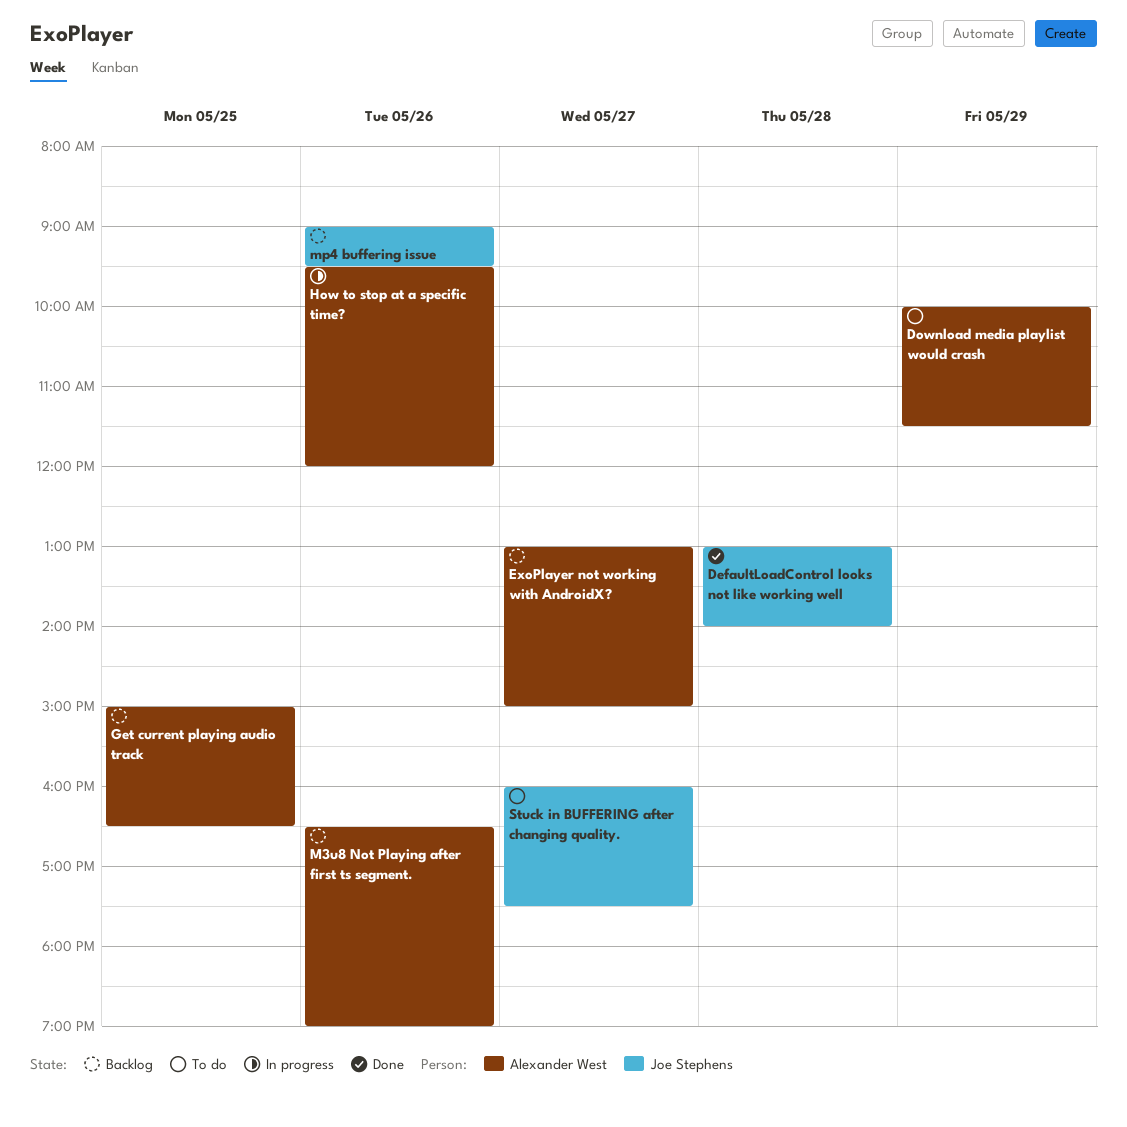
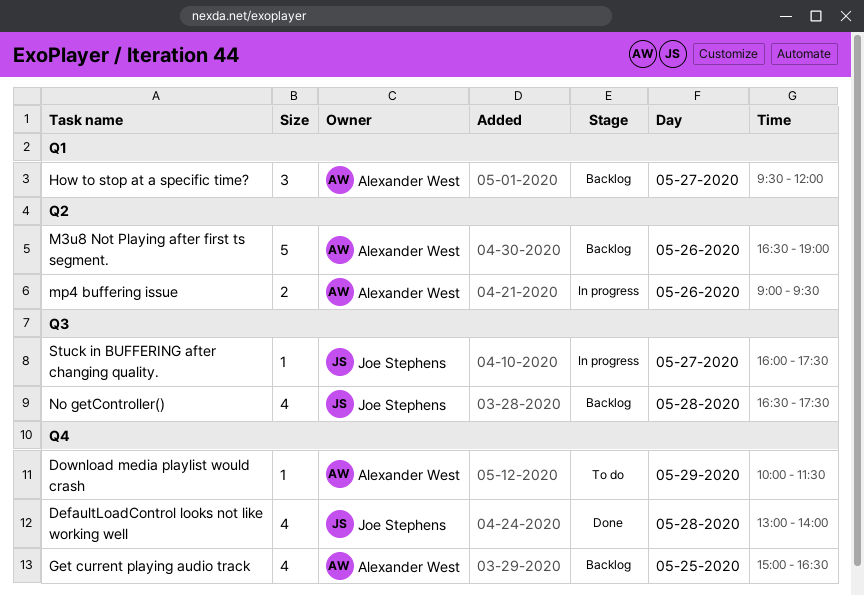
ExoPlayer not working with AndroidX?: present -> none
How to stop at a specific time?, status: In progress -> Backlog
How to stop at a specific time?, day: May 26 -> May 27
mp4 buffering issue, status: Backlog -> In progress
mp4 buffering issue, owner: Joe Stephens -> Alexander West
No getController(): none -> present
Stuck in BUFFERING after changing quality., status: To do -> In progress

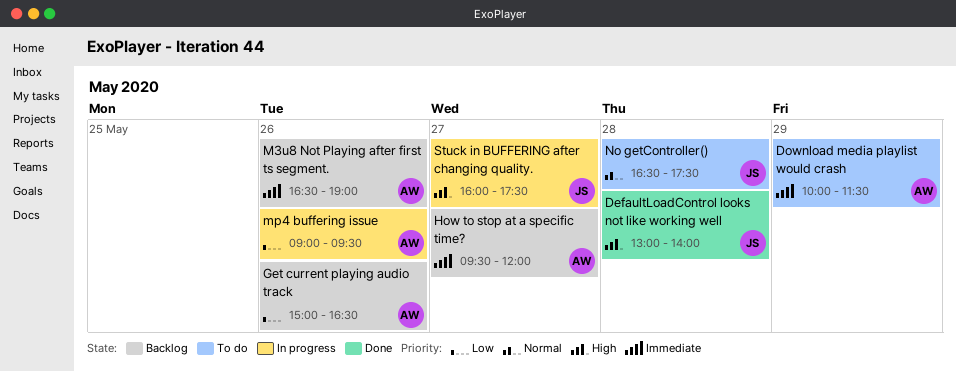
Get current playing audio track, day: May 25 -> May 26
No getController(), status: Backlog -> To do

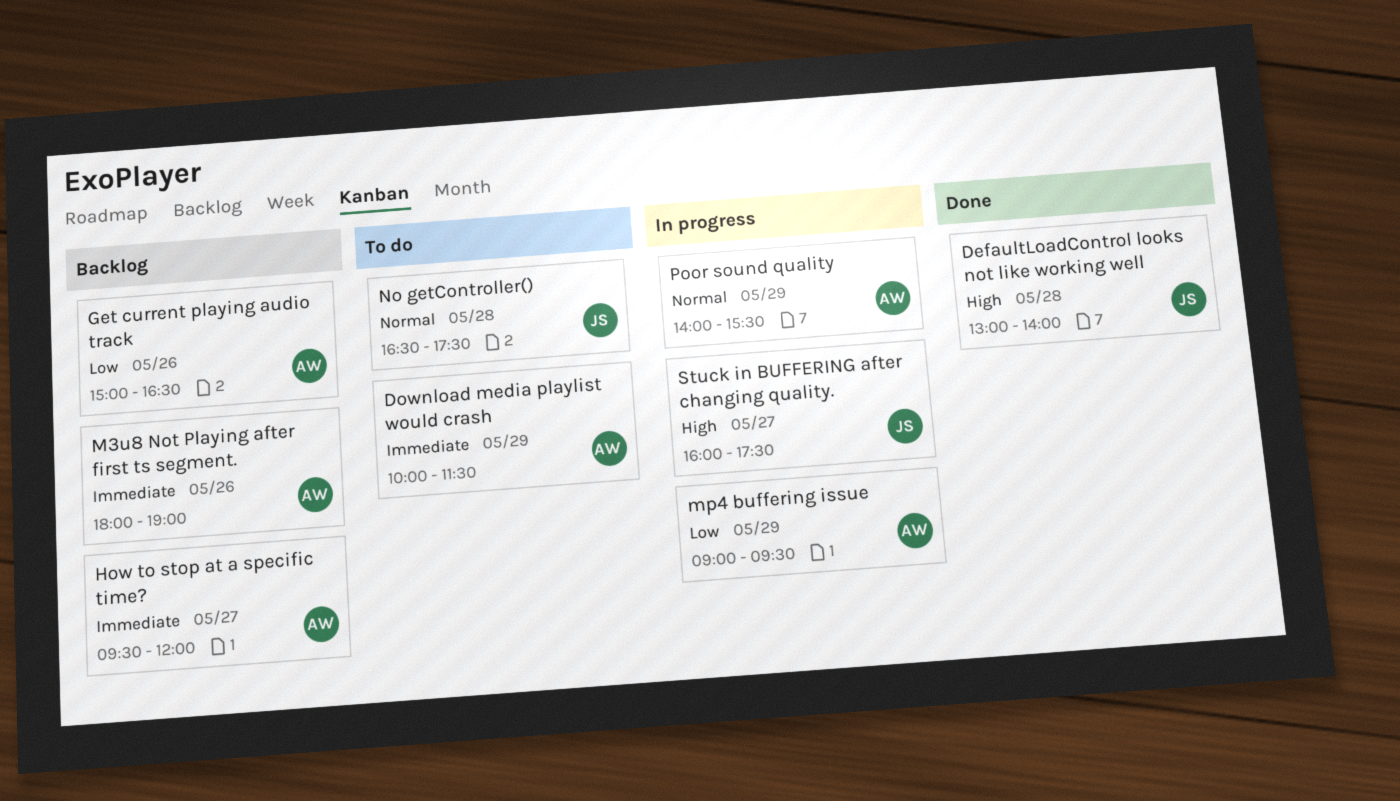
M3u8 Not Playing after first ts segment., begins: 16:30 -> 18:00
mp4 buffering issue, day: May 26 -> May 29
Poor sound quality: none -> present

